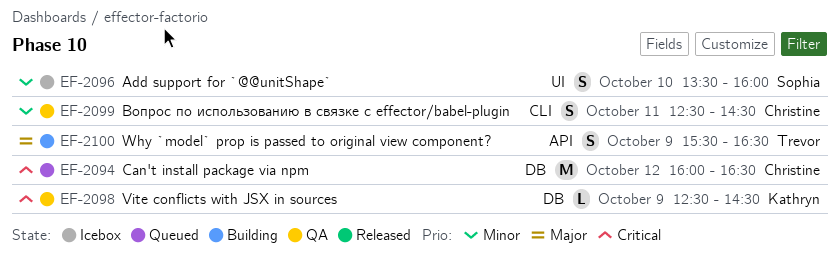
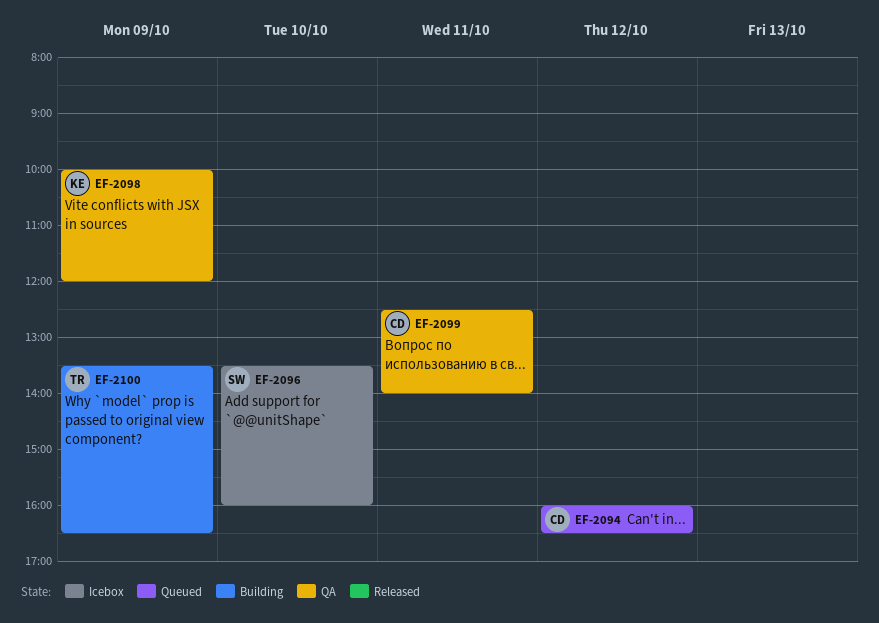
EF-2098, begins: 12:30 -> 10:00
EF-2098, ends: 14:30 -> 12:00
EF-2099, ends: 14:30 -> 14:00
EF-2100, begins: 15:30 -> 13:30

